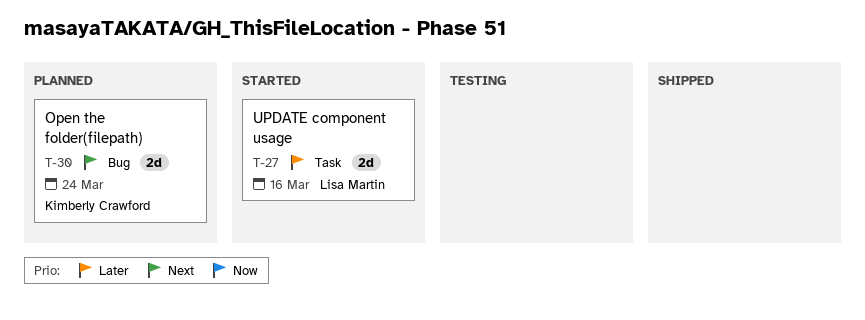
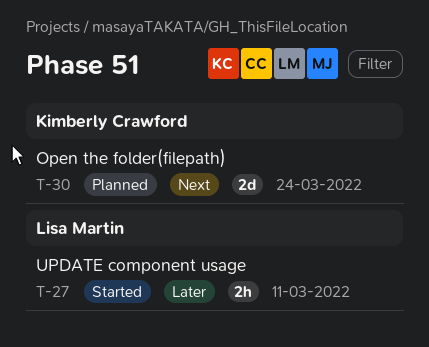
T-27, estimate: 2d -> 2h
T-27, due: Mar 16 -> Mar 11

